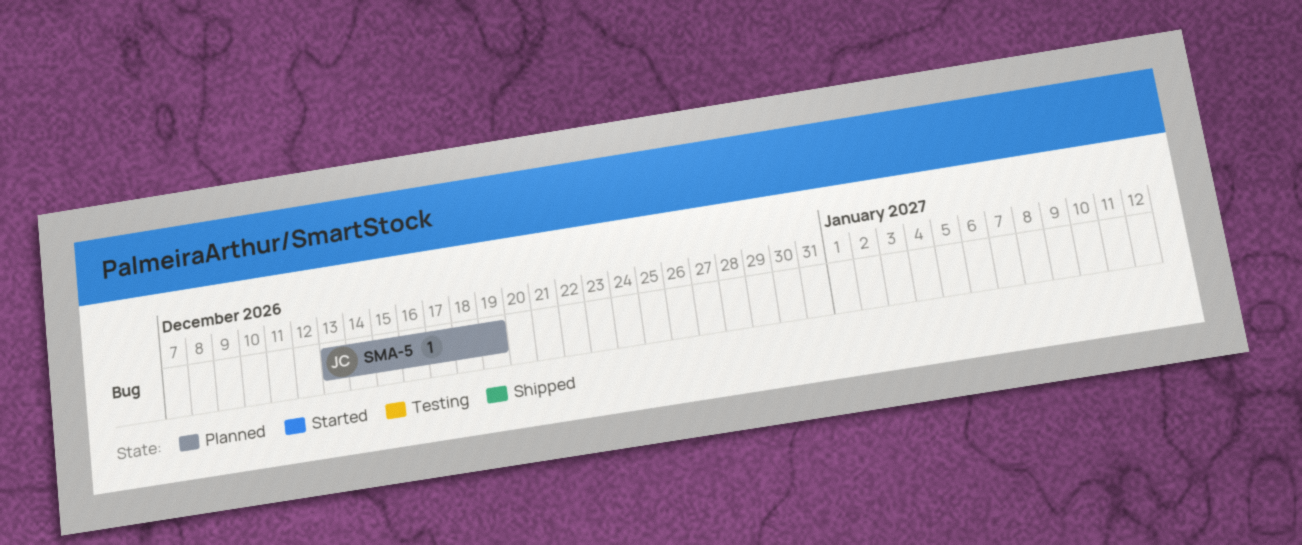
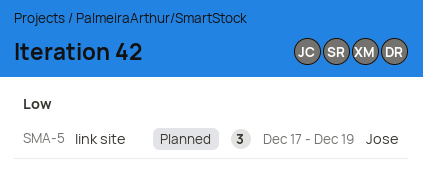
SMA-5, estimate: 1 -> 3
SMA-5, start: Dec 13 -> Dec 17

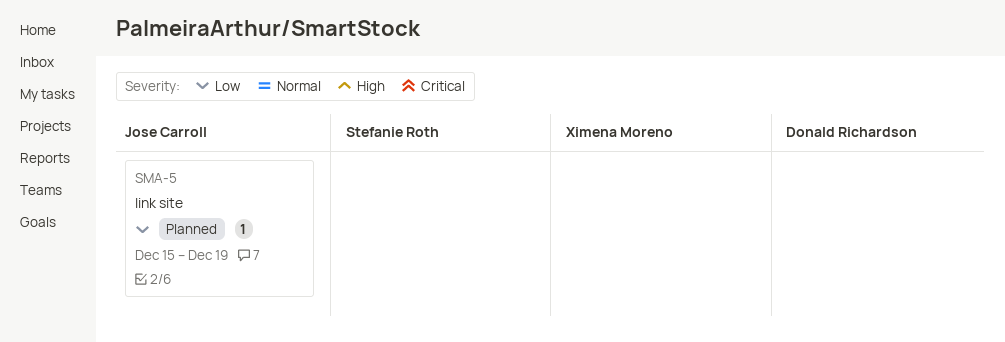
SMA-5, estimate: 3 -> 1
SMA-5, start: Dec 17 -> Dec 15

